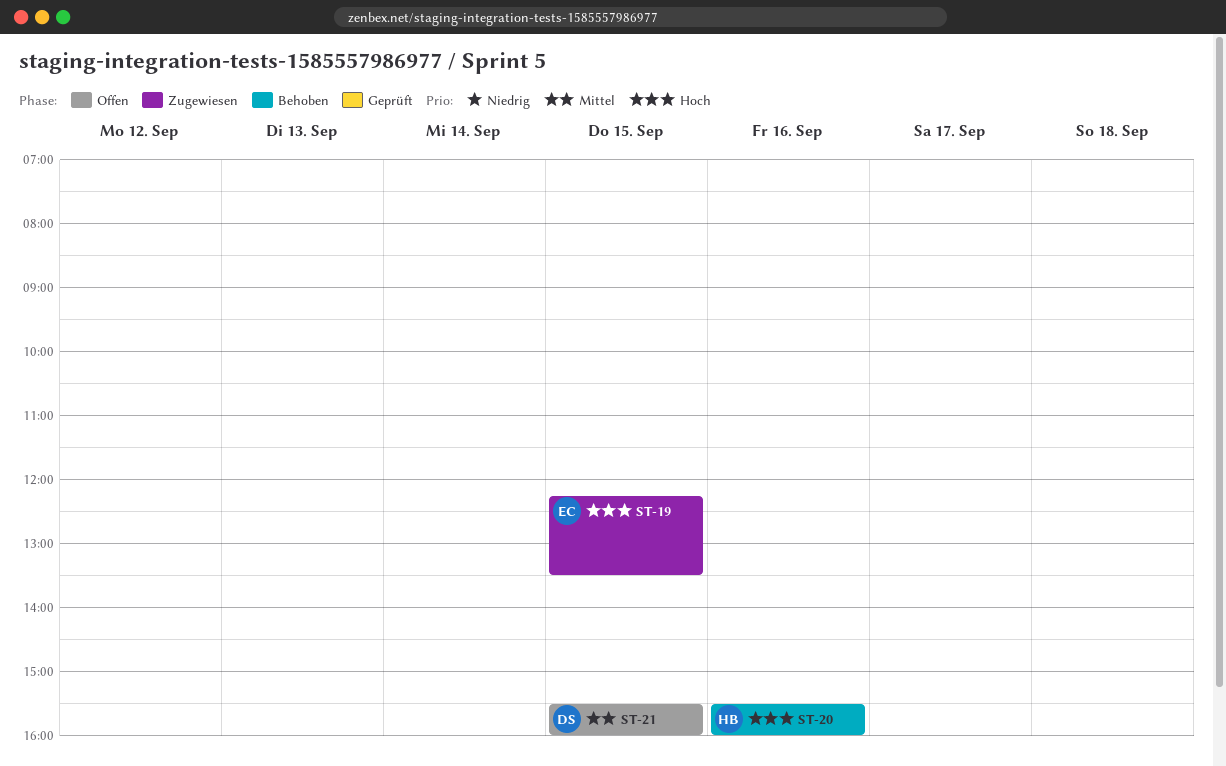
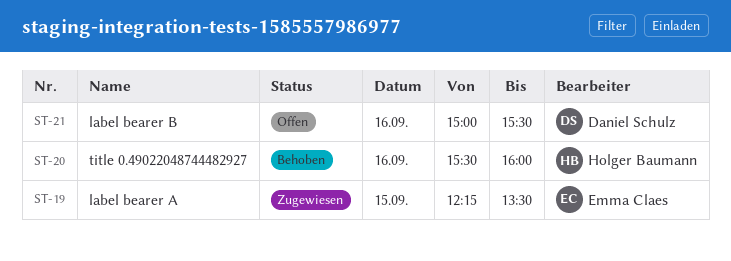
ST-21, day: Sep 15 -> Sep 16
ST-21, begins: 15:30 -> 15:00
ST-21, ends: 16:00 -> 15:30

